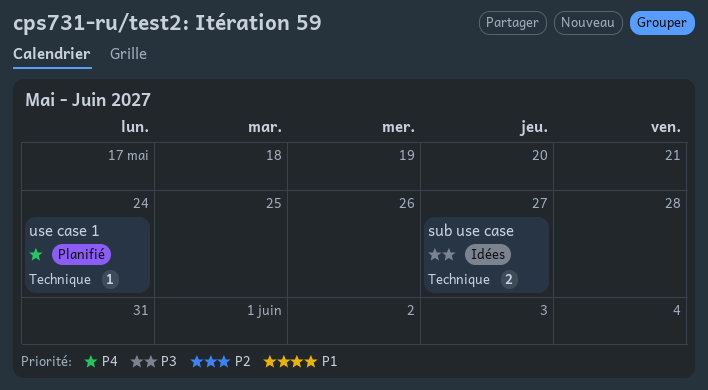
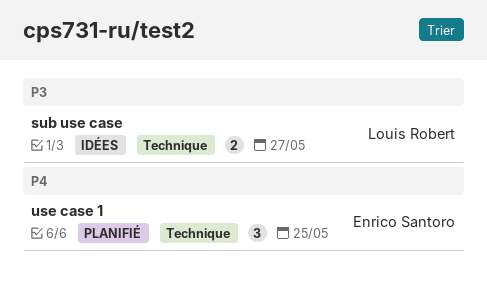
use case 1, estimate: 1 -> 3
use case 1, due: May 24 -> May 25

